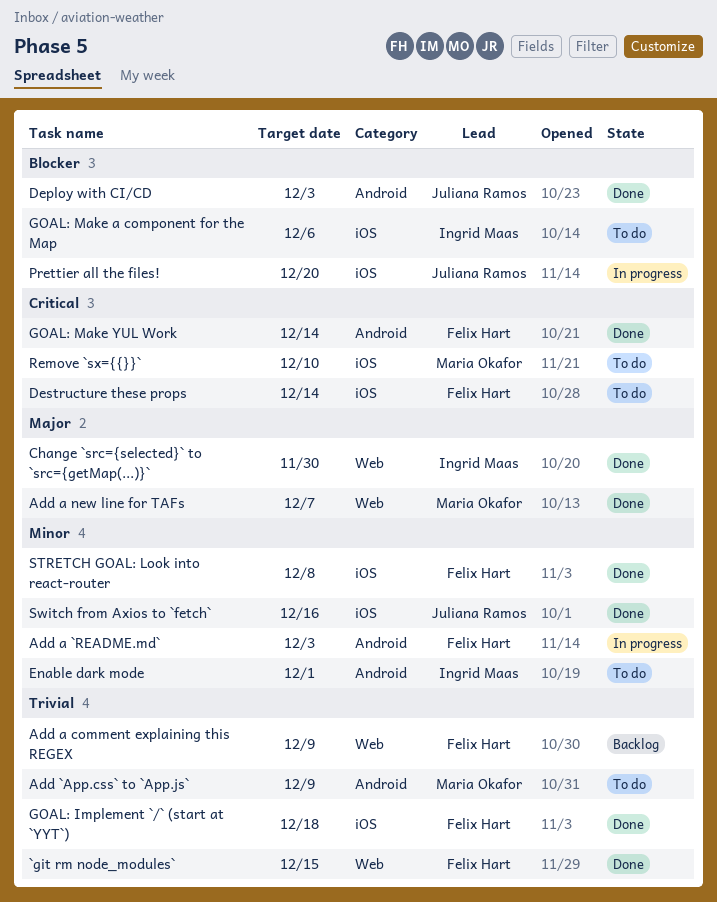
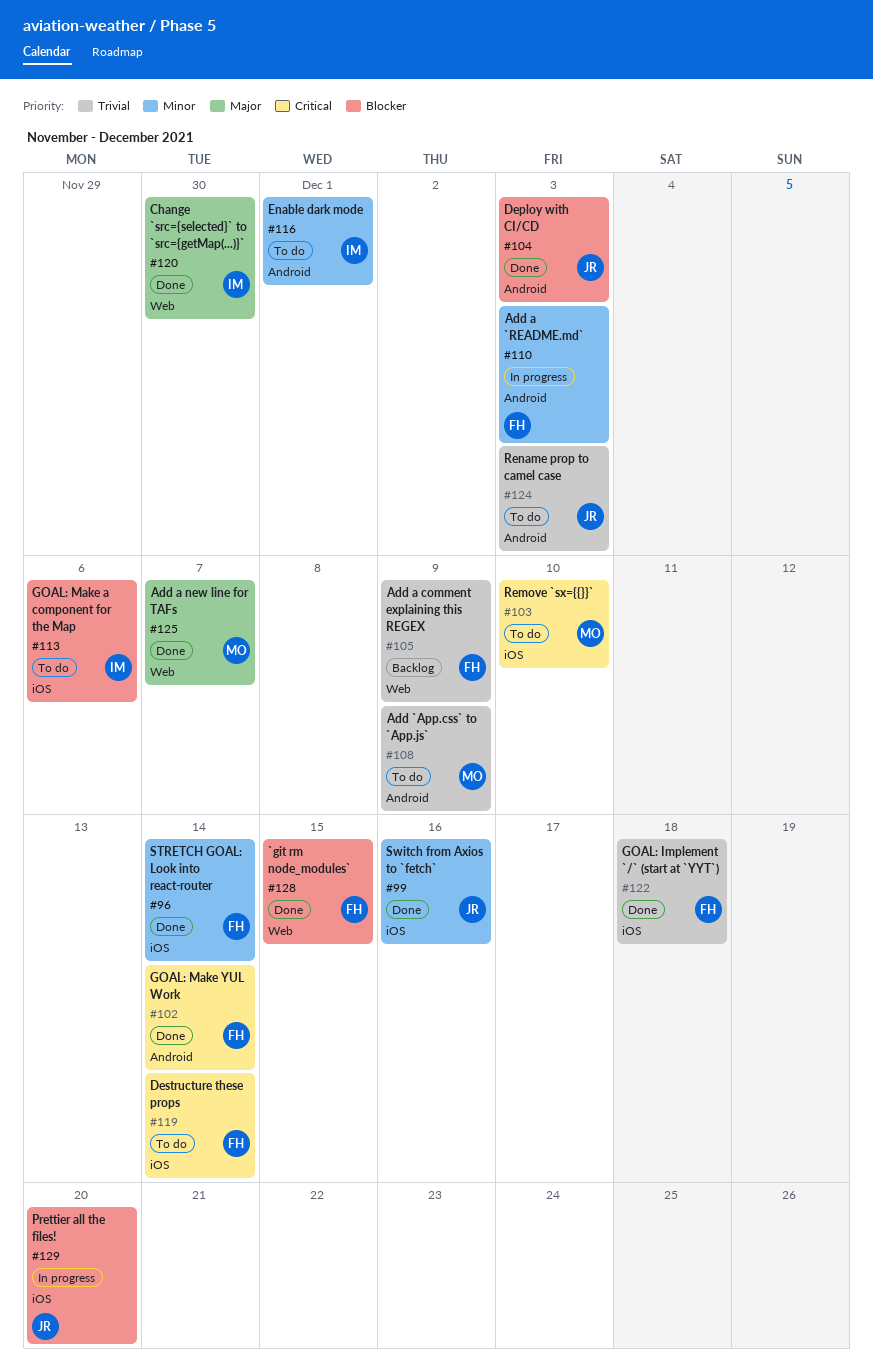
`git rm node_modules`, priority: Trivial -> Blocker
Rename prop to camel case: none -> present
STRETCH GOAL: Look into react-router, due: Dec 8 -> Dec 14

